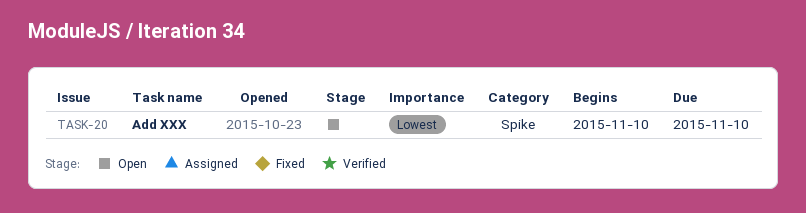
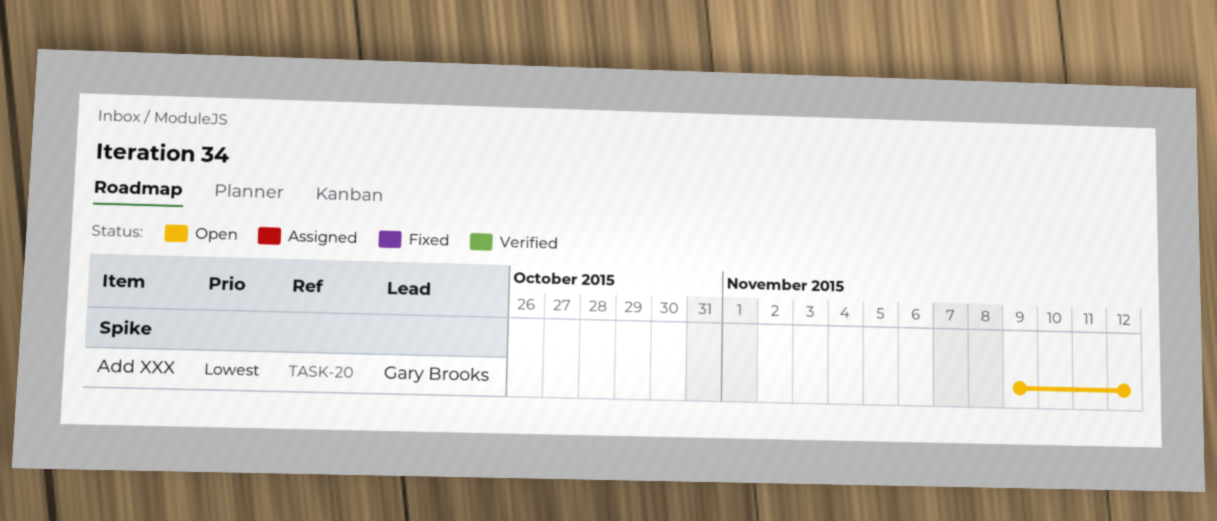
TASK-20, start: Nov 10 -> Nov 9
TASK-20, due: Nov 10 -> Nov 12

